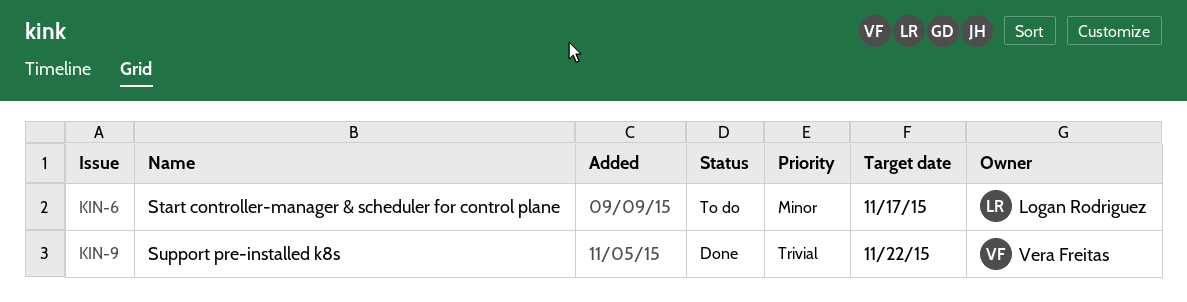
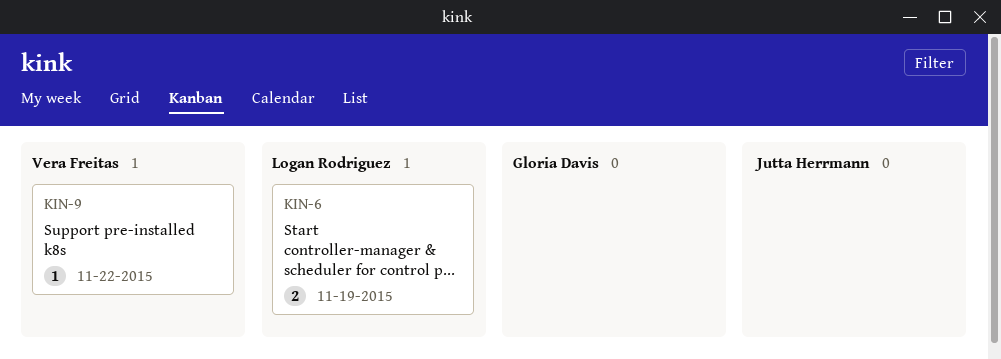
KIN-6, due: Nov 17 -> Nov 19

